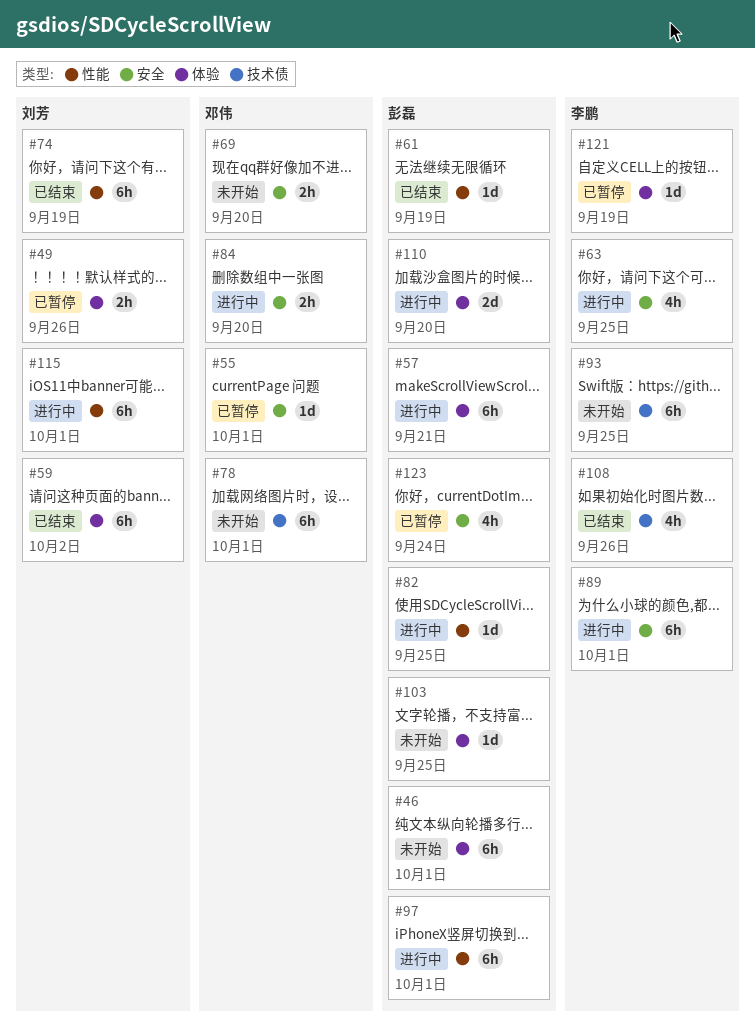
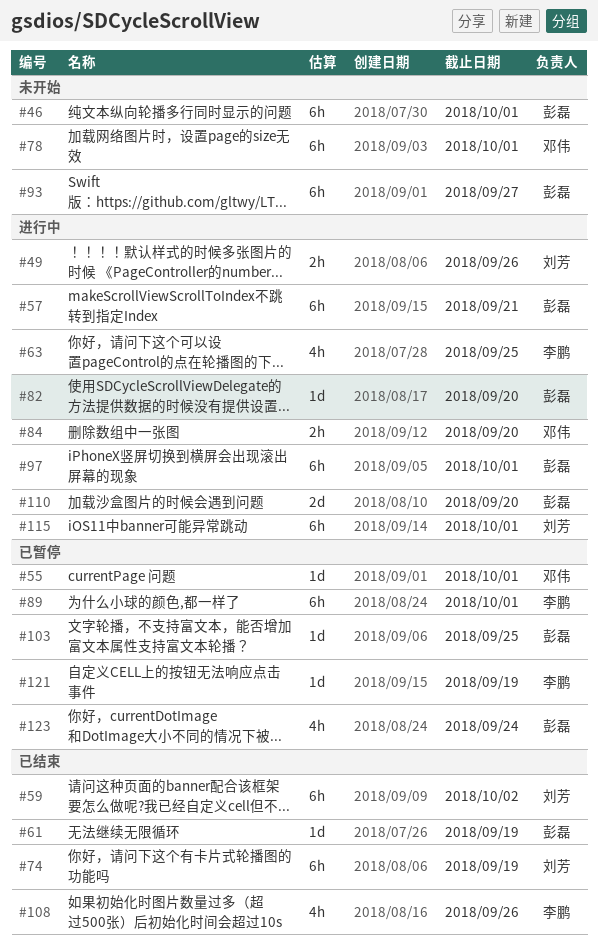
#49, status: 已暂停 -> 进行中
#69: present -> none
#82, due: Sep 25 -> Sep 20
#89, status: 进行中 -> 已暂停
#93, owner: 李鹏 -> 彭磊
#93, due: Sep 25 -> Sep 27
#103, status: 未开始 -> 已暂停

